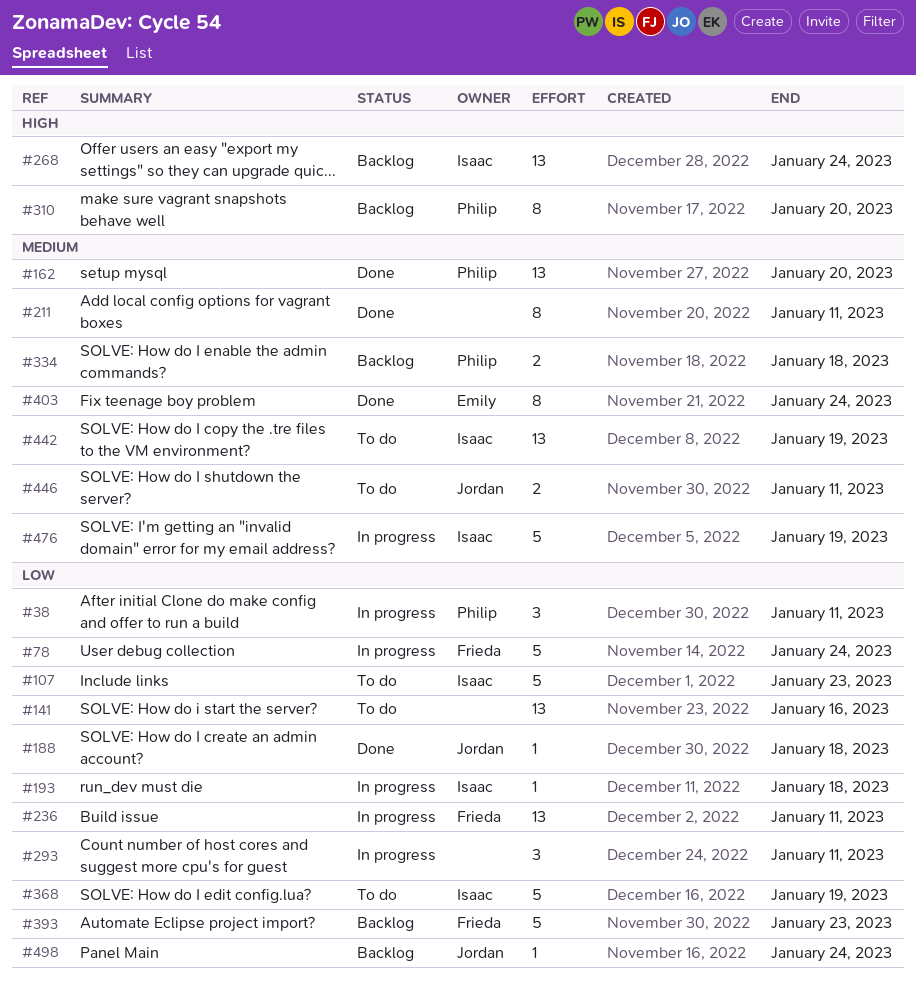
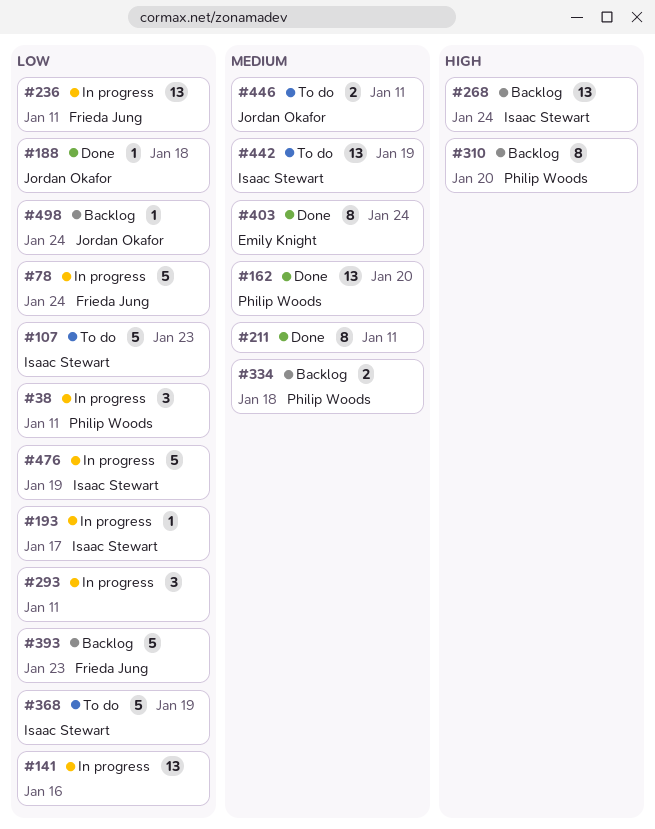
#141, status: To do -> In progress
#193, due: Jan 18 -> Jan 17
#476, priority: Medium -> Low

